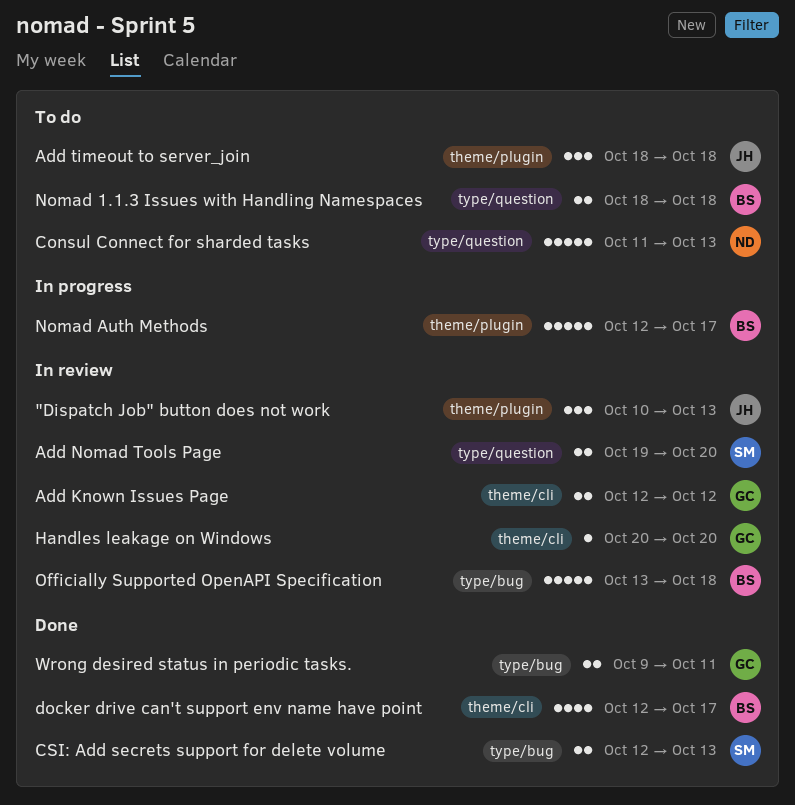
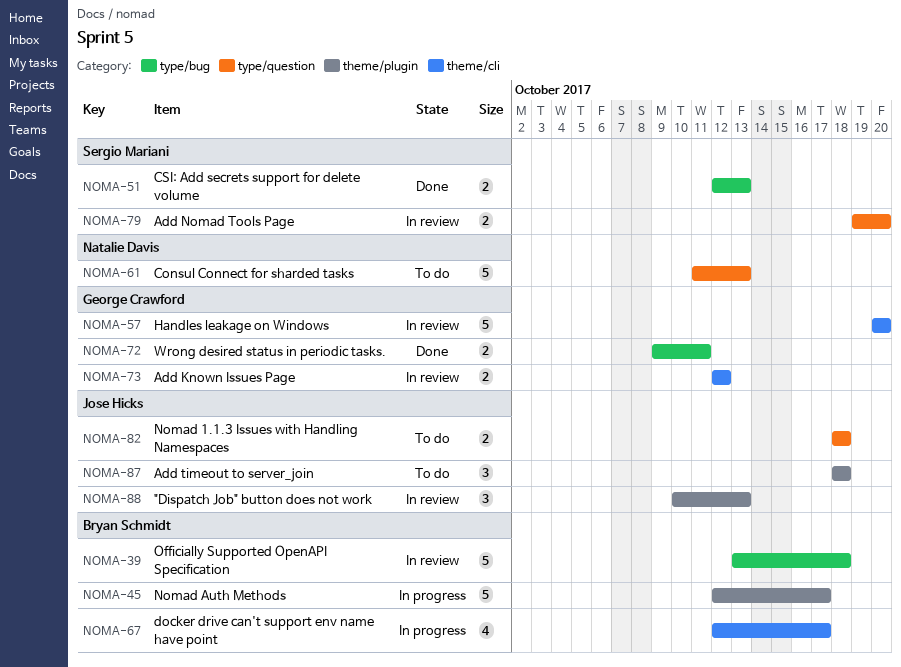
docker drive can't support env name have point, status: Done -> In progress
Handles leakage on Windows, estimate: 1 -> 5
Nomad 1.1.3 Issues with Handling Namespaces, owner: Bryan Schmidt -> Jose Hicks

